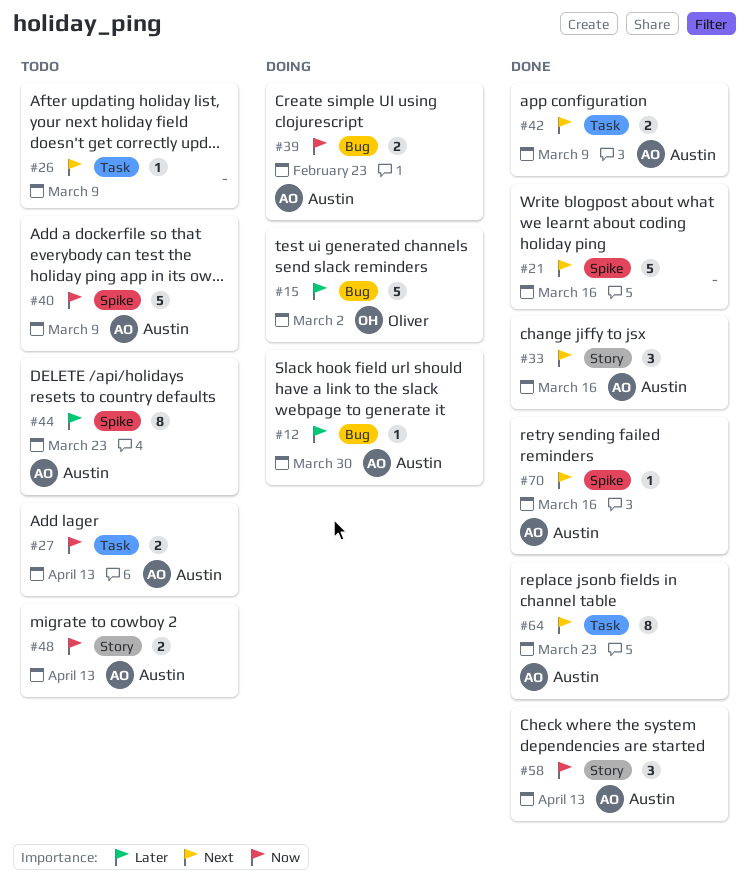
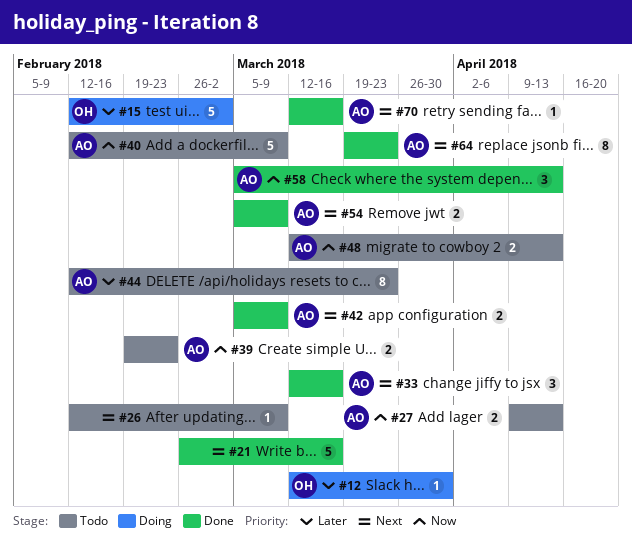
#12, owner: Austin -> Oliver
#39, status: Doing -> Todo
#54: none -> present

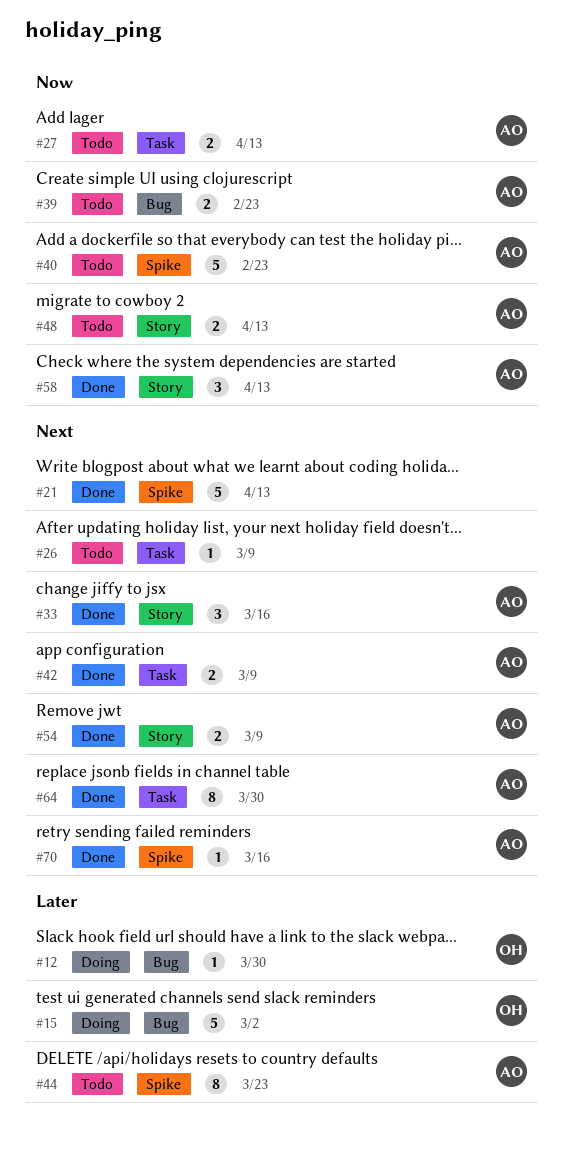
#21, due: Mar 16 -> Apr 13
#40, due: Mar 9 -> Feb 23
#64, due: Mar 23 -> Mar 30

